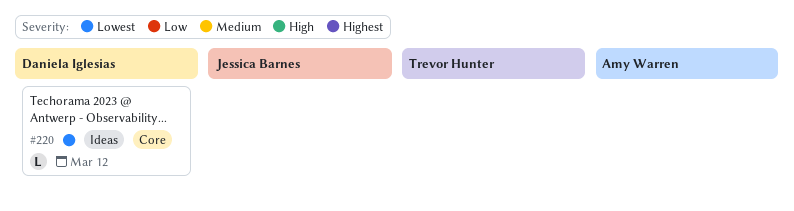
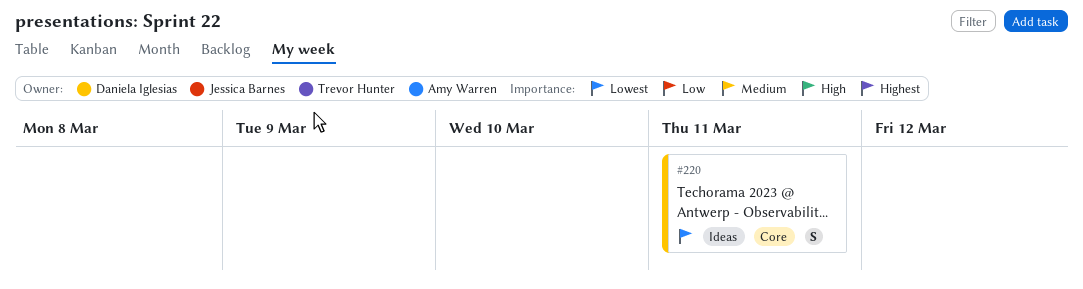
#220, estimate: L -> S
#220, due: Mar 12 -> Mar 11

